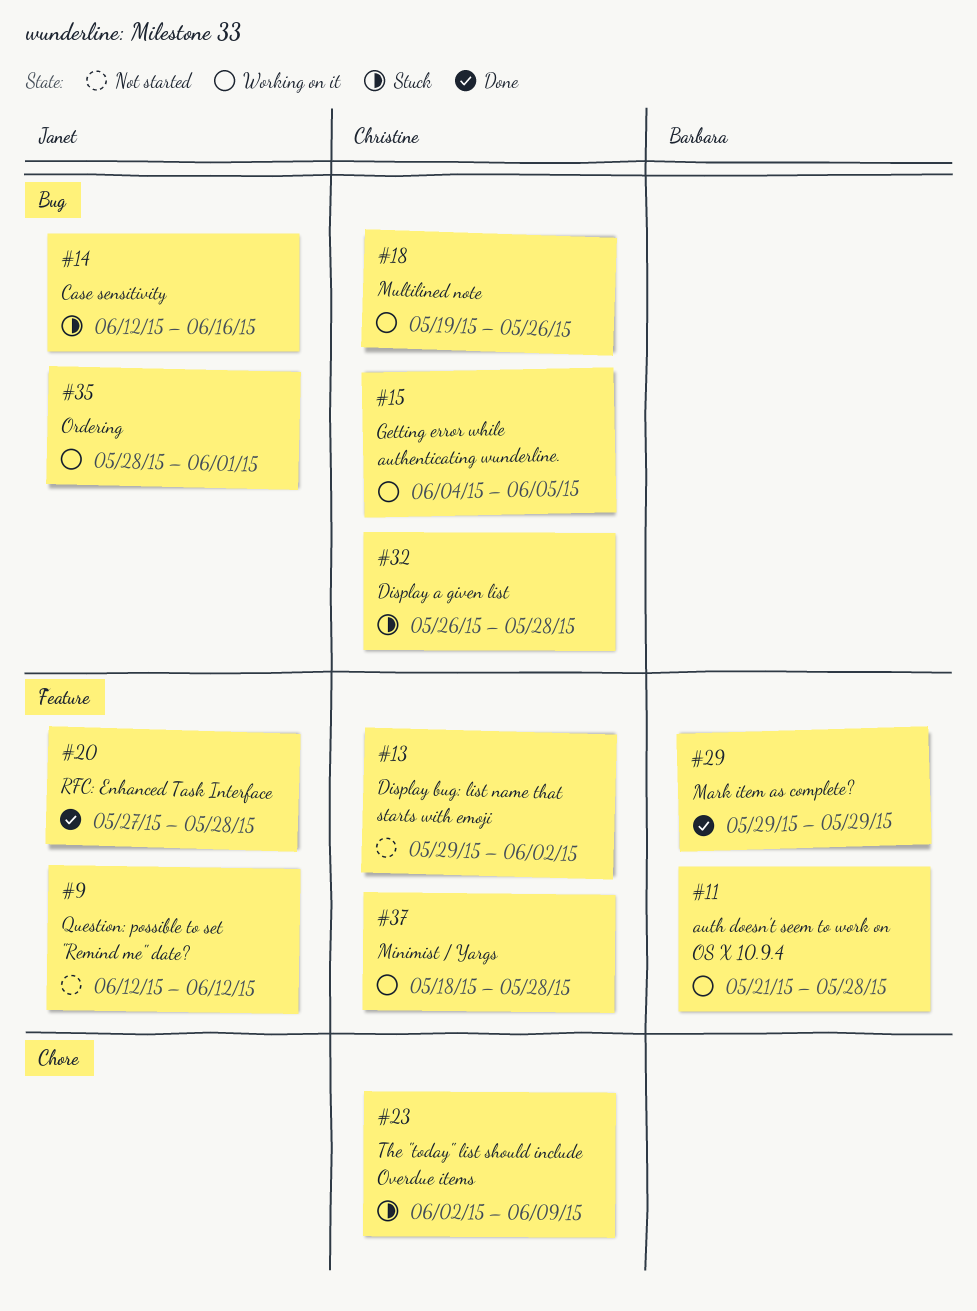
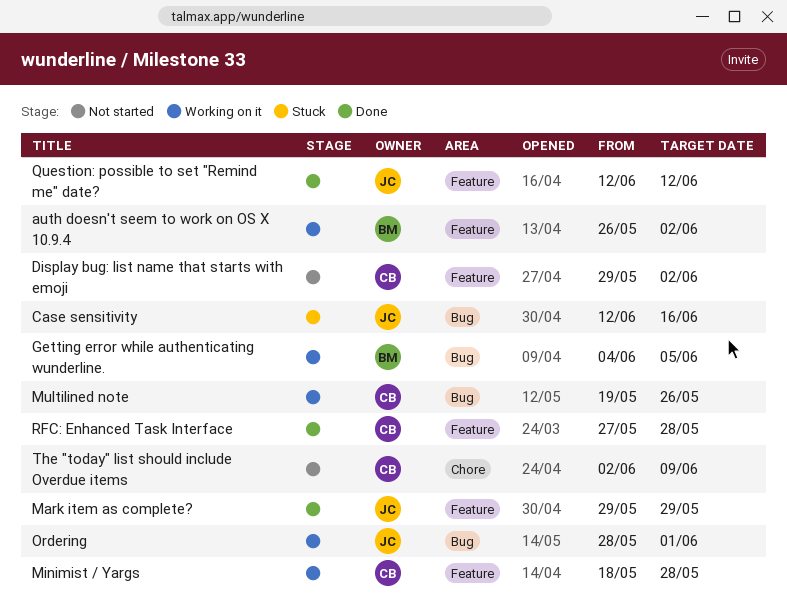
auth doesn't seem to work on OS X 10.9.4, start: May 21 -> May 26
auth doesn't seem to work on OS X 10.9.4, due: May 28 -> Jun 2
Display a given list: present -> none
Getting error while authenticating wunderline., owner: Christine -> Barbara
Mark item as complete?, owner: Barbara -> Janet
Question: possible to set "Remind me" date?, status: Not started -> Done
RFC: Enhanced Task Interface, owner: Janet -> Christine
The "today" list should include Overdue items, status: Stuck -> Not started

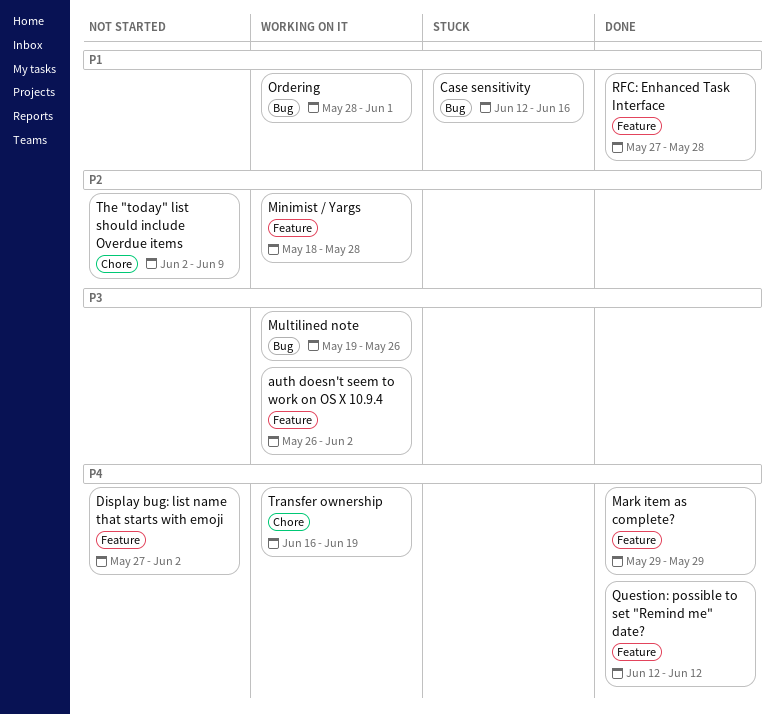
Display bug: list name that starts with emoji, start: May 29 -> May 27
Getting error while authenticating wunderline.: present -> none
Transfer ownership: none -> present

